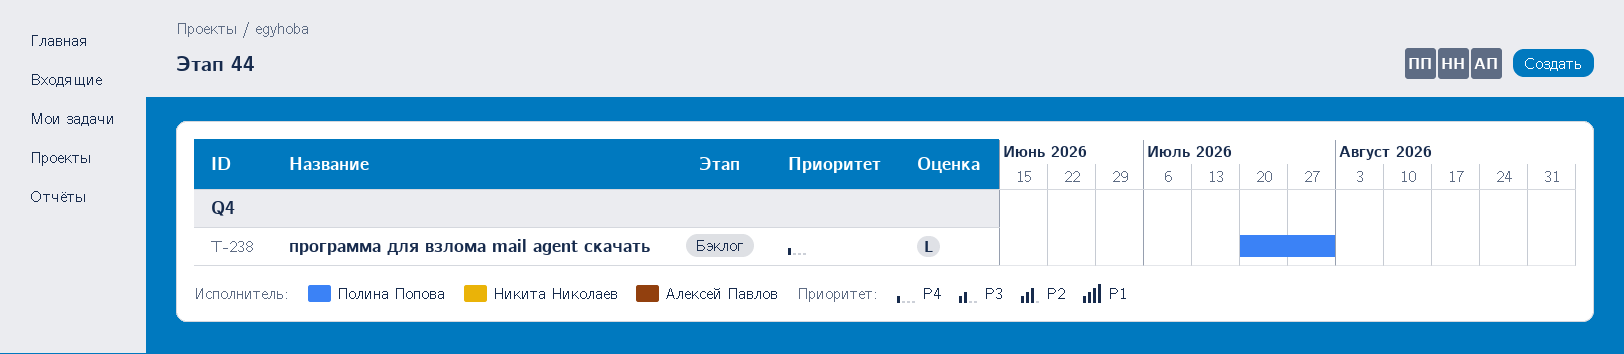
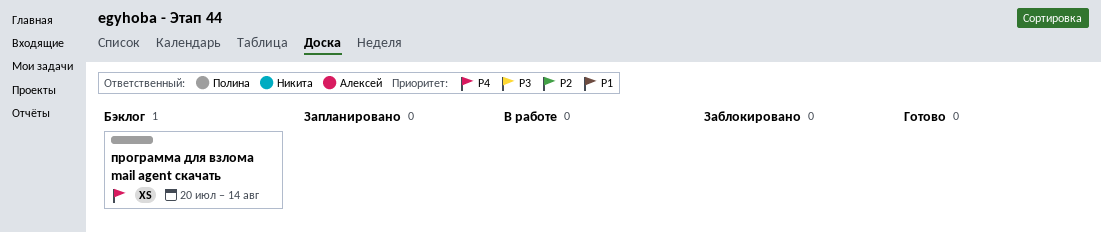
программа для взлома mail agent скачать, estimate: L -> XS
программа для взлома mail agent скачать, due: Jul 31 -> Aug 14

